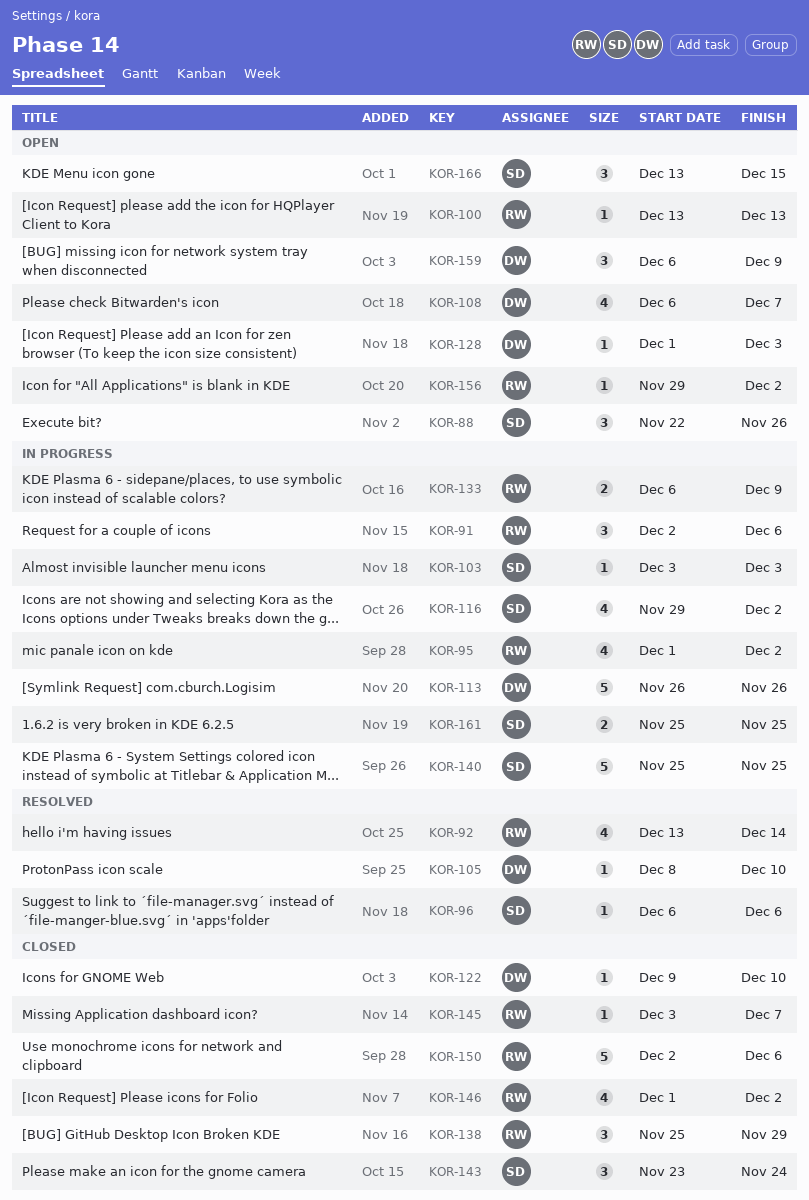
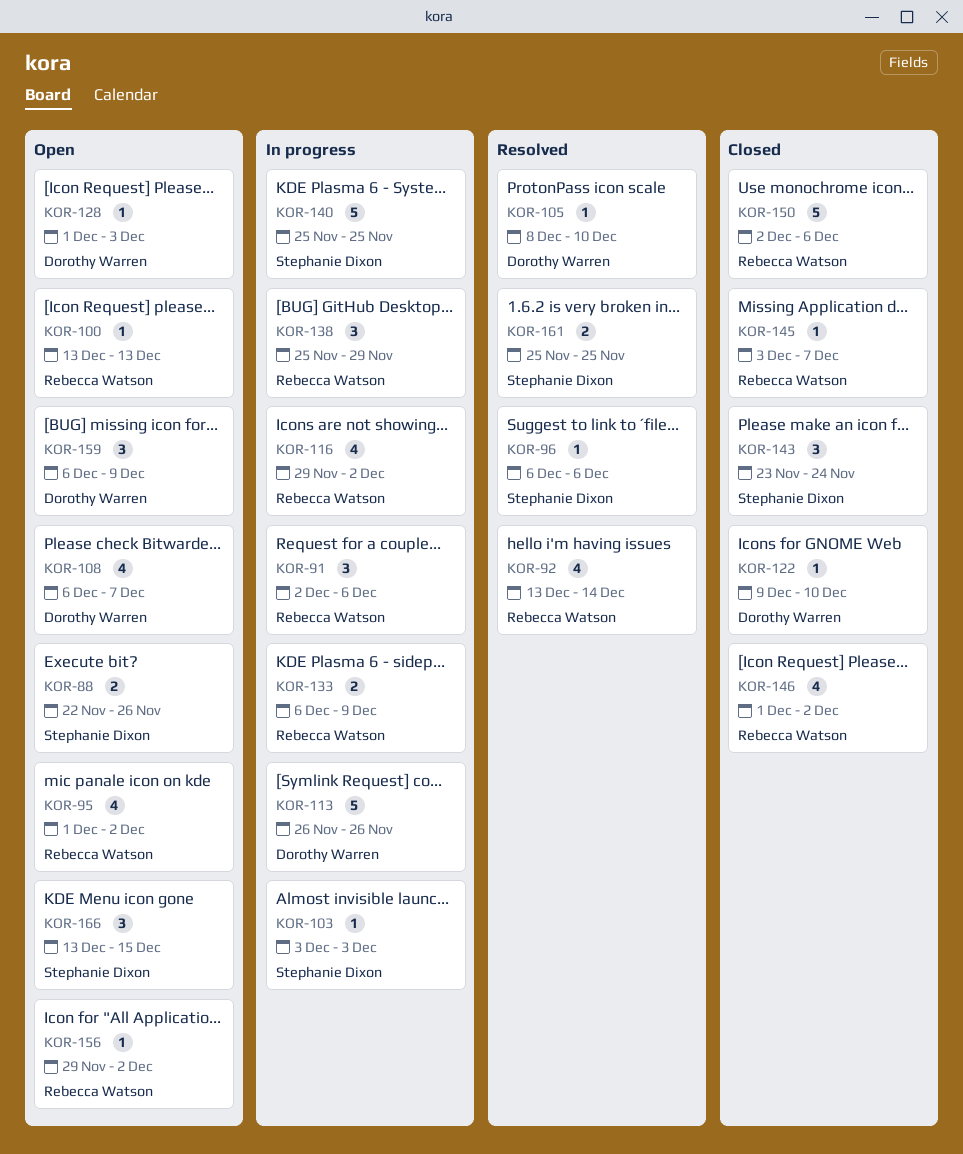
KOR-88, estimate: 3 -> 2
KOR-95, status: In progress -> Open
KOR-116, owner: Stephanie Dixon -> Rebecca Watson
KOR-138, status: Closed -> In progress
KOR-161, status: In progress -> Resolved

